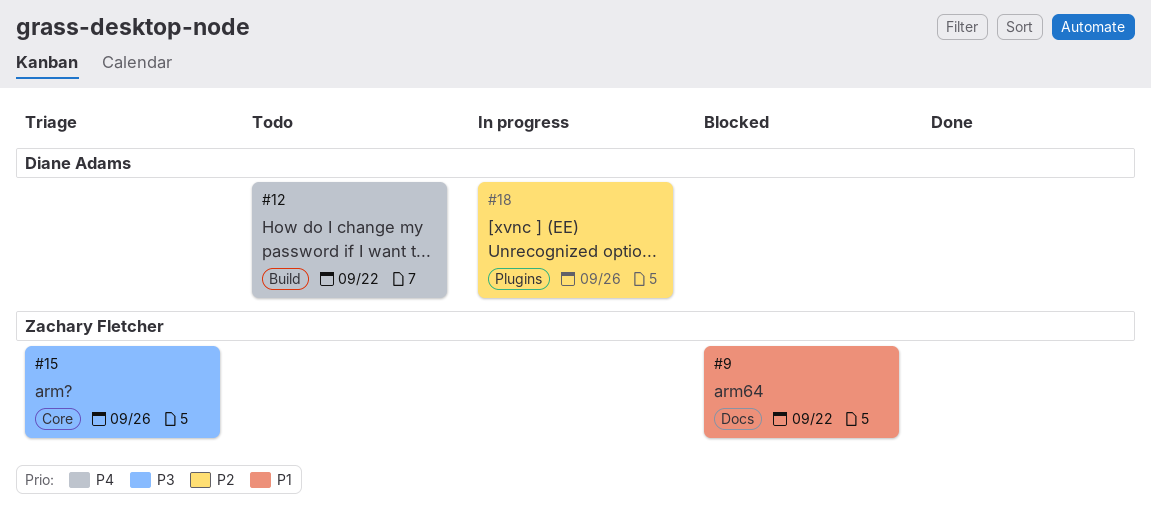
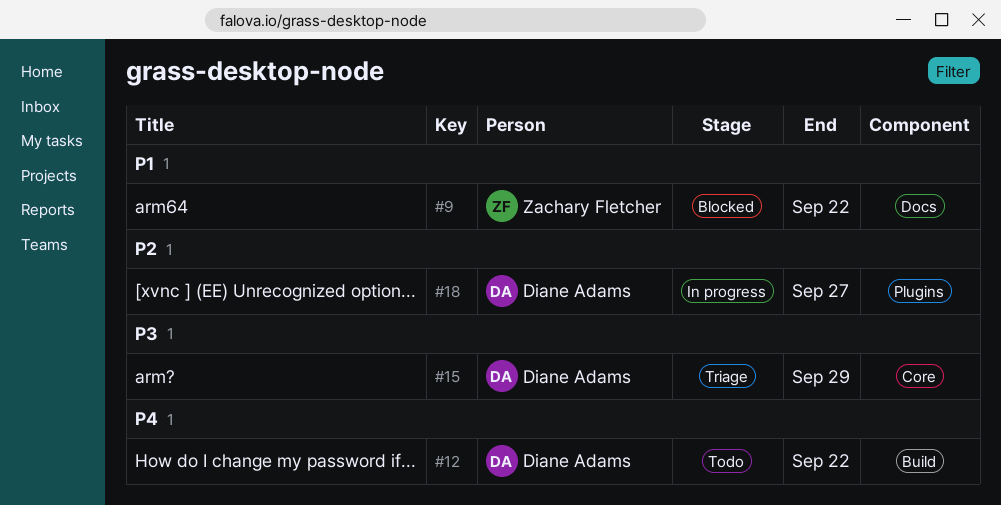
#15, owner: Zachary Fletcher -> Diane Adams
#15, due: Sep 26 -> Sep 29
#18, due: Sep 26 -> Sep 27

